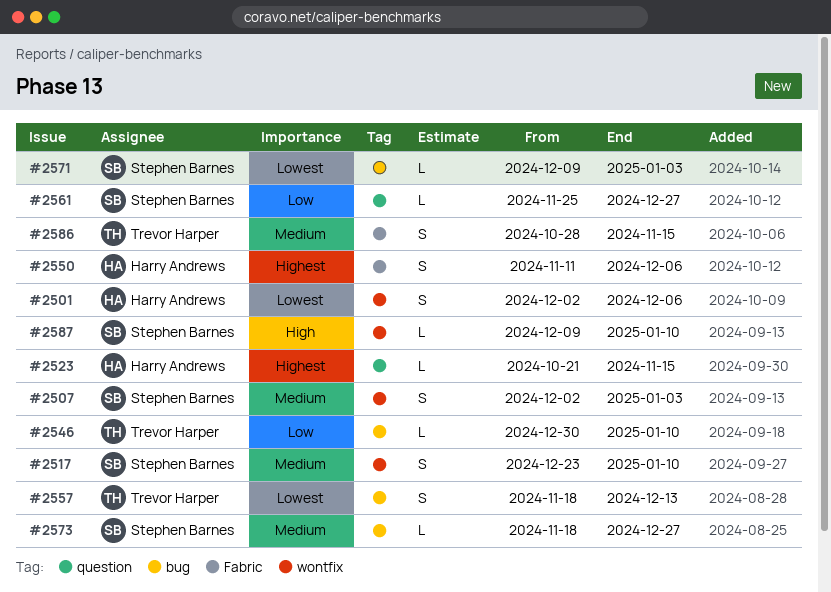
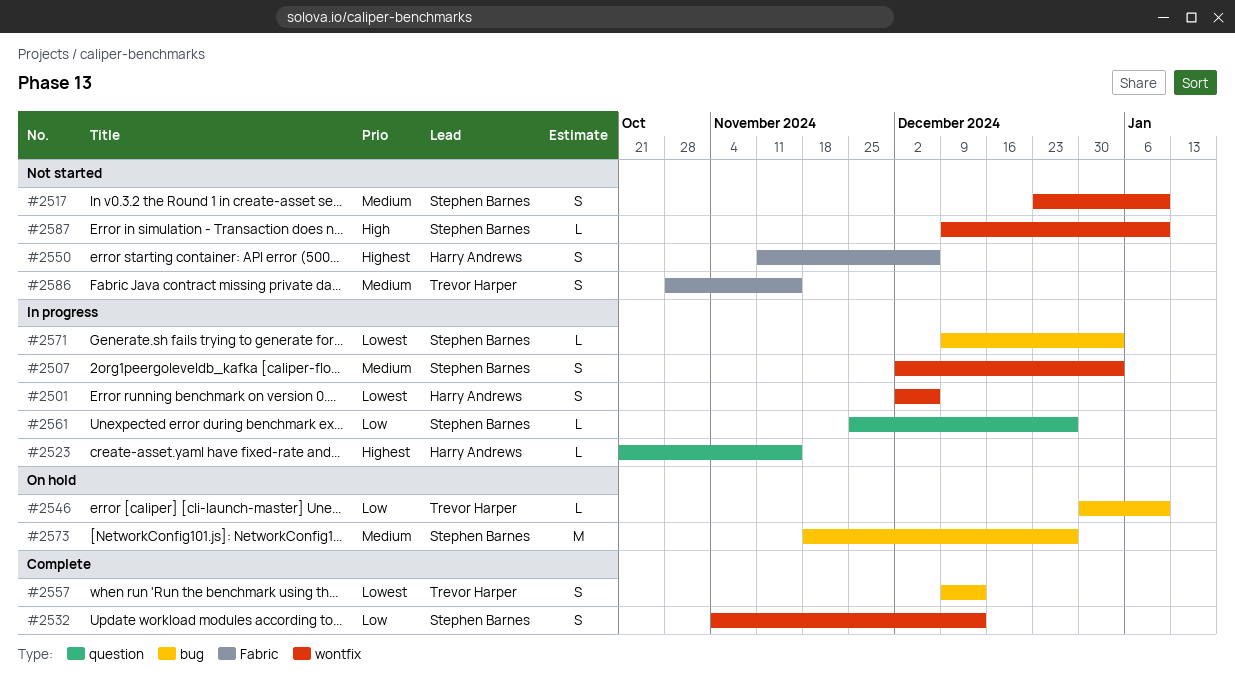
#2532: none -> present
#2557, start: Nov 18 -> Dec 9
#2573, estimate: L -> M

